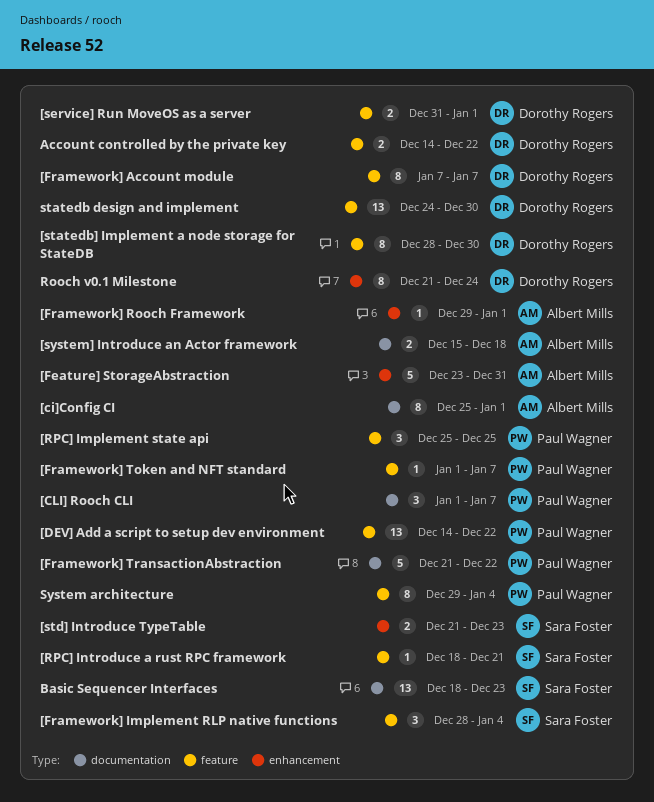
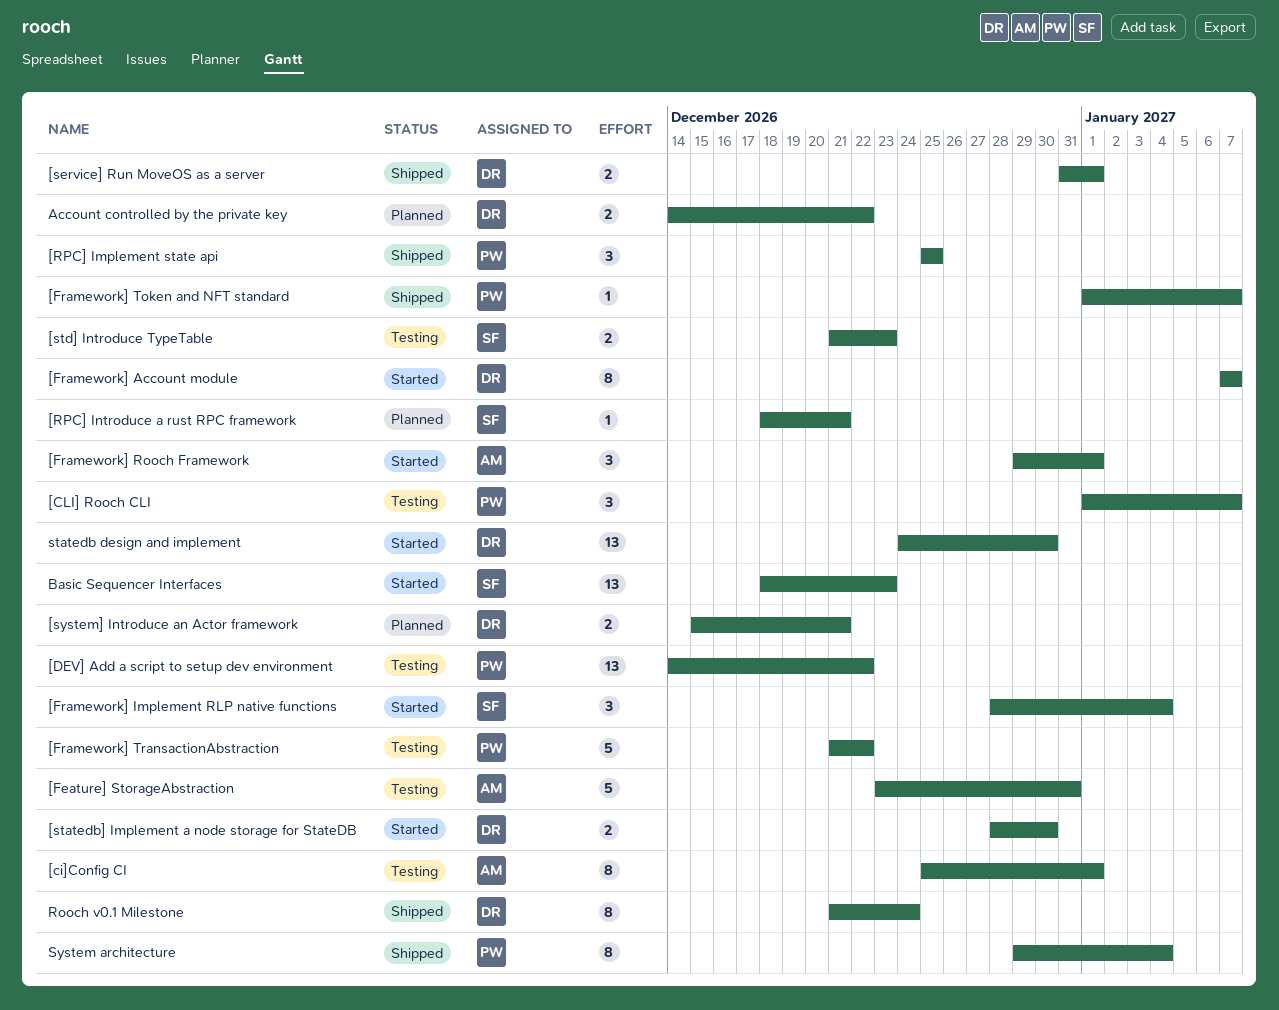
[Framework] Rooch Framework, estimate: 1 -> 3
[statedb] Implement a node storage for StateDB, estimate: 8 -> 2
[system] Introduce an Actor framework, owner: Albert Mills -> Dorothy Rogers
[system] Introduce an Actor framework, due: Dec 18 -> Dec 21

